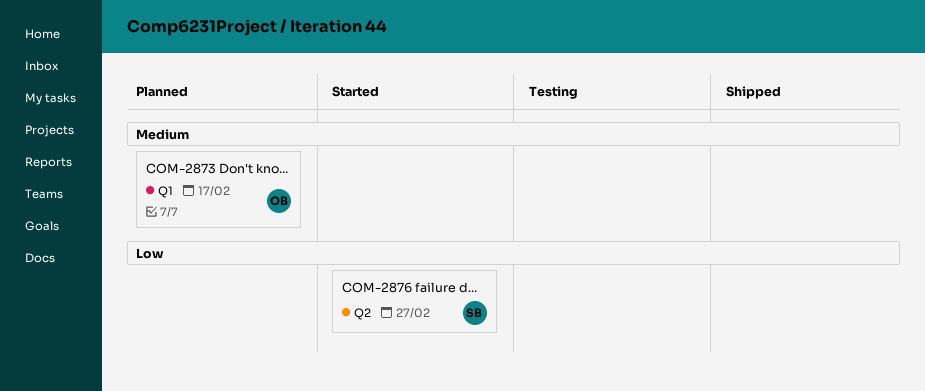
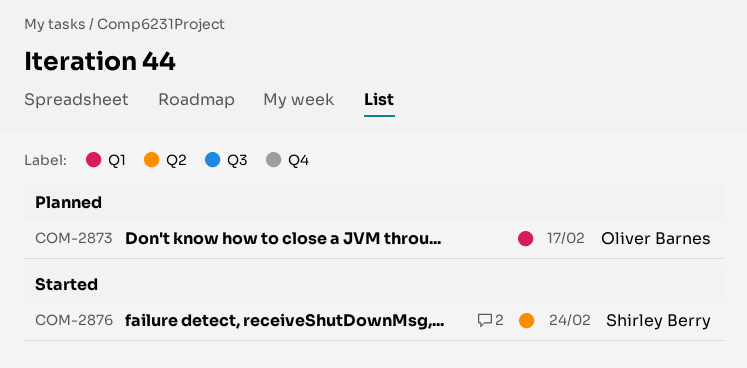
COM-2876, due: Feb 27 -> Feb 24

